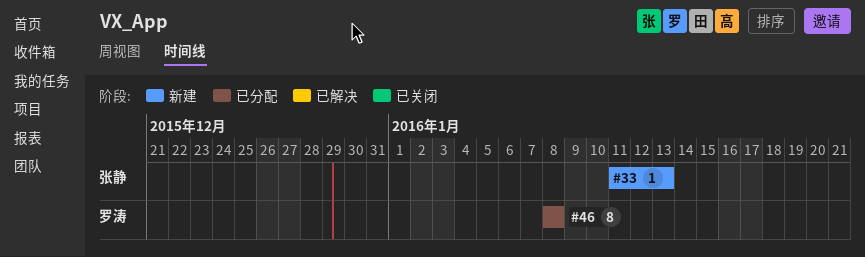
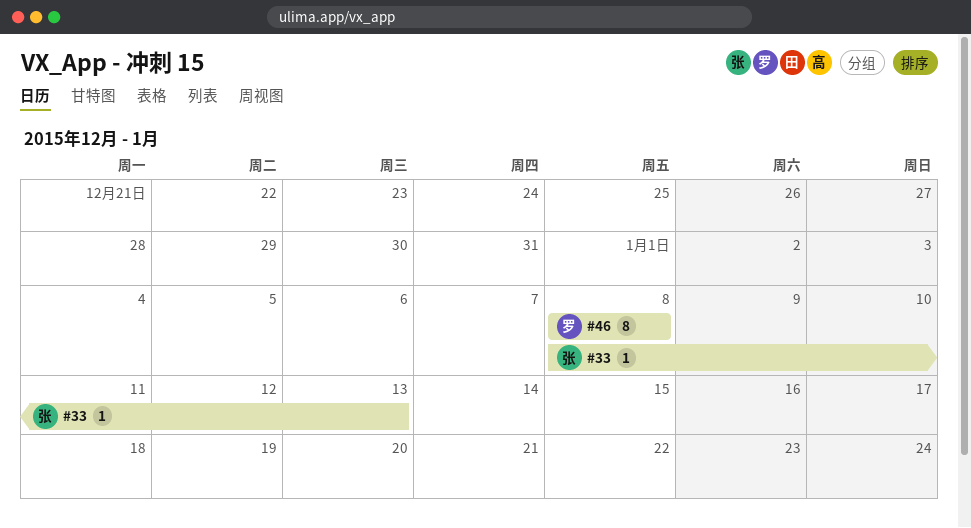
#33, start: Jan 11 -> Jan 8

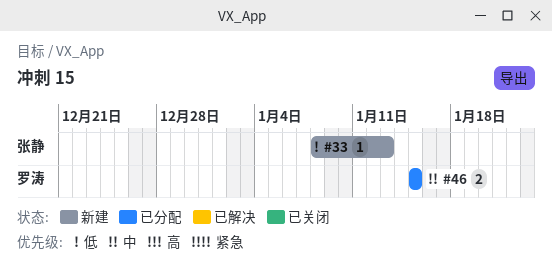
#46, estimate: 8 -> 2
#46, start: Jan 8 -> Jan 15
#46, due: Jan 8 -> Jan 15

